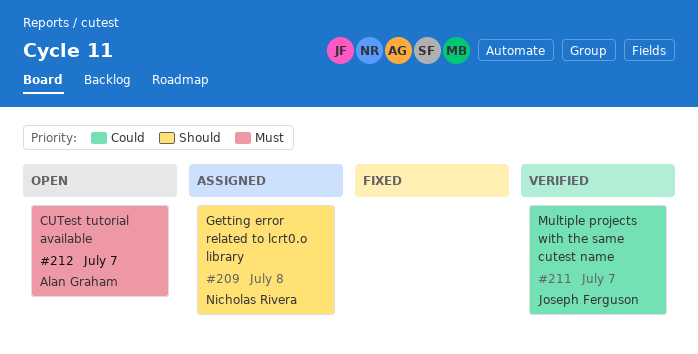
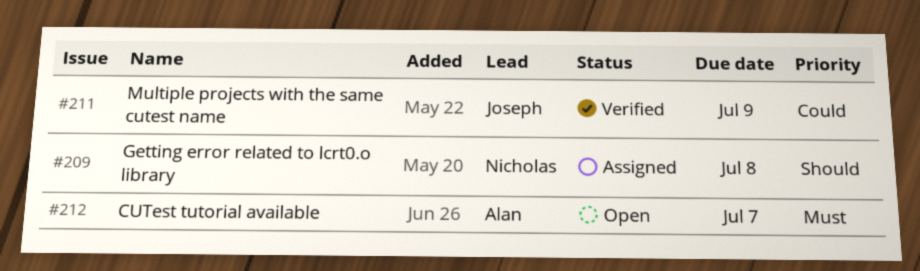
#211, due: Jul 7 -> Jul 9

